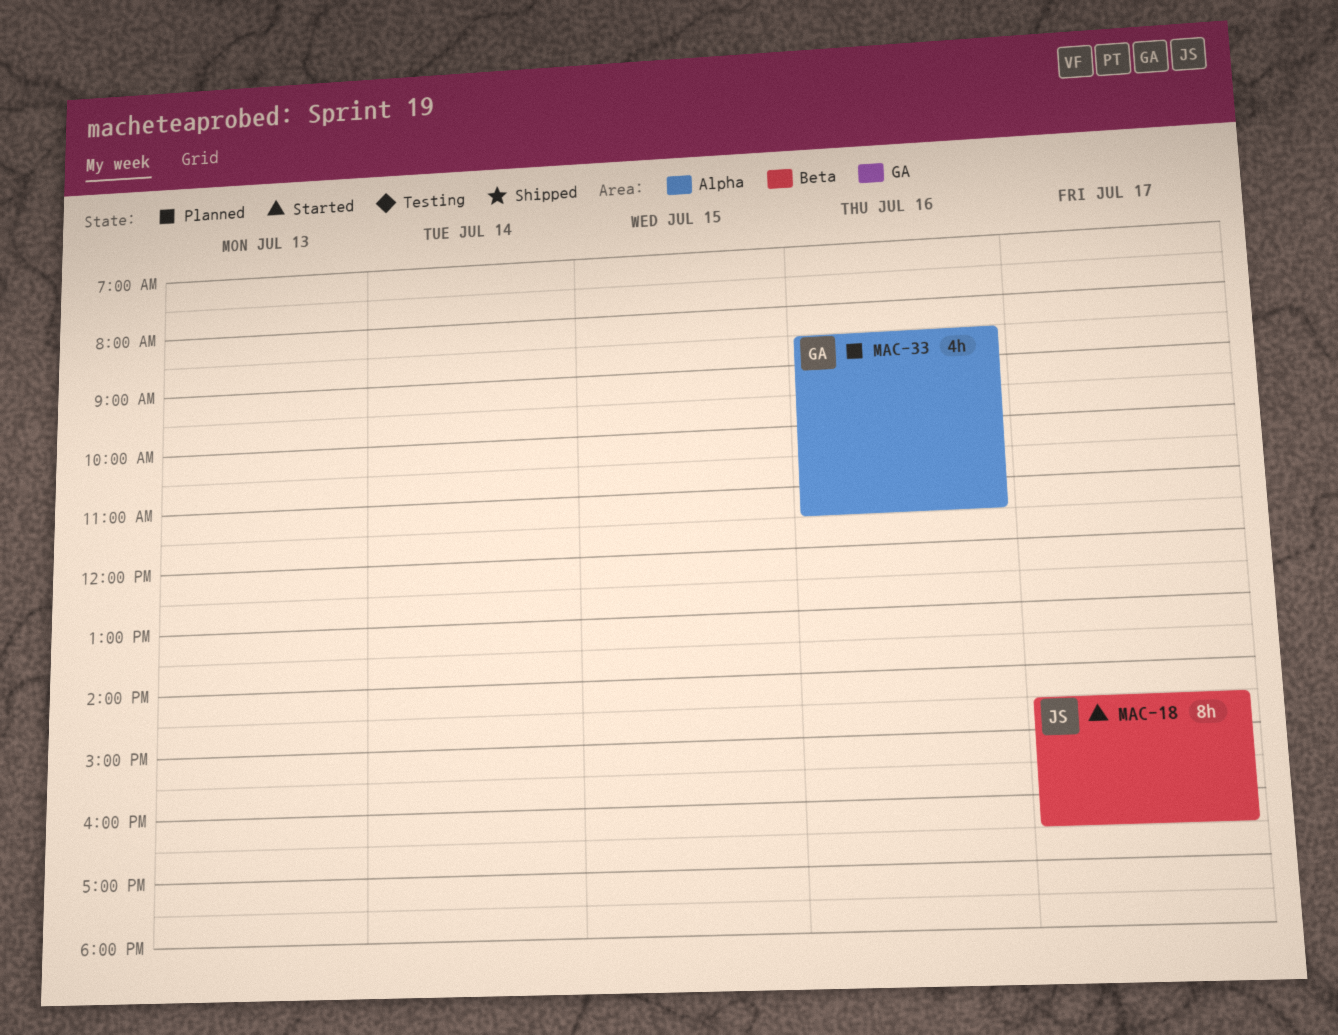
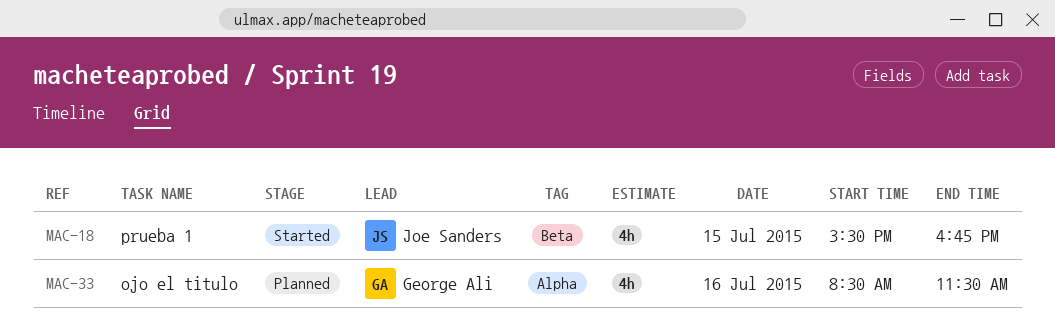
MAC-18, estimate: 8h -> 4h
MAC-18, day: Jul 17 -> Jul 15
MAC-18, begins: 14:30 -> 15:30
MAC-18, ends: 16:30 -> 16:45

